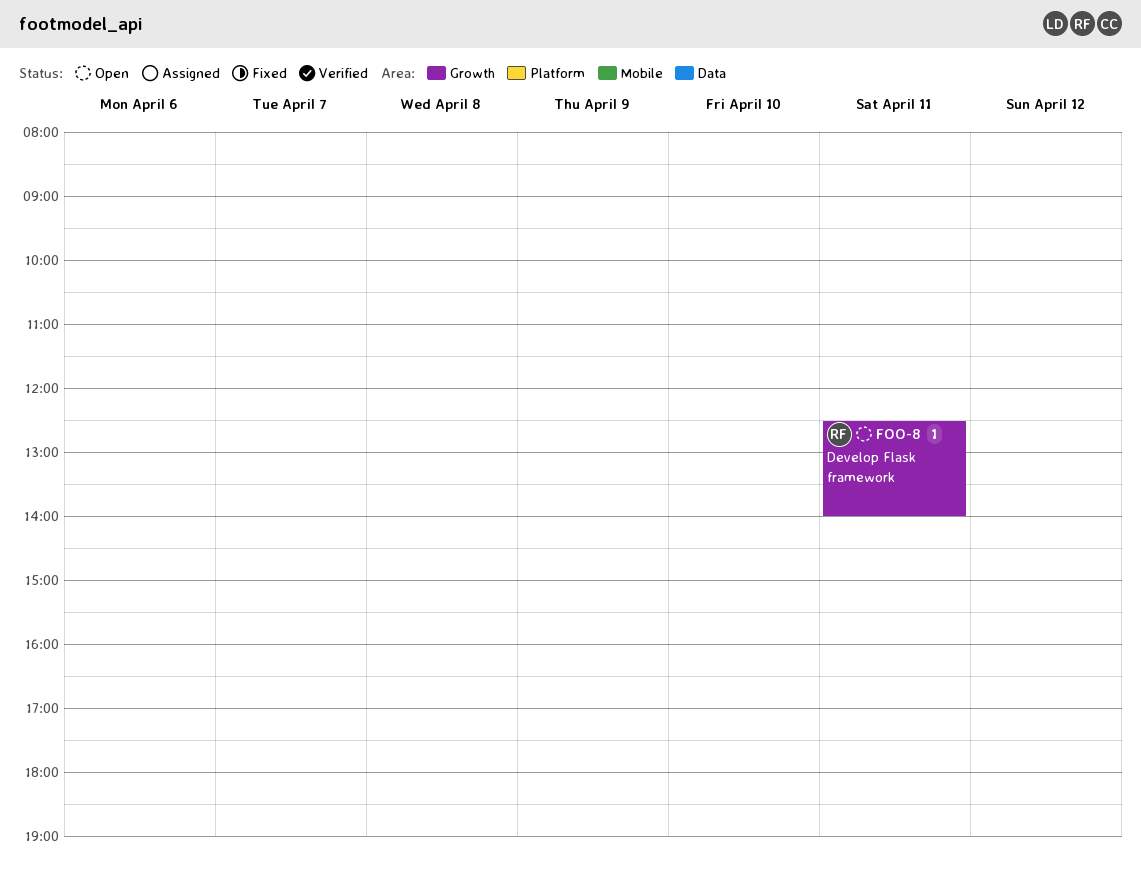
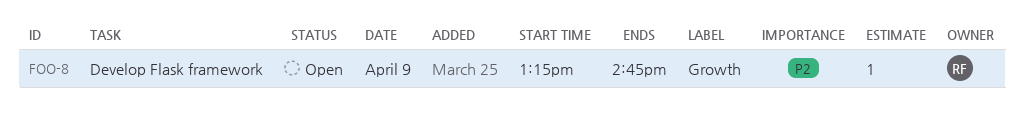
FOO-8, day: Apr 11 -> Apr 9
FOO-8, begins: 12:30 -> 13:15
FOO-8, ends: 14:00 -> 14:45

